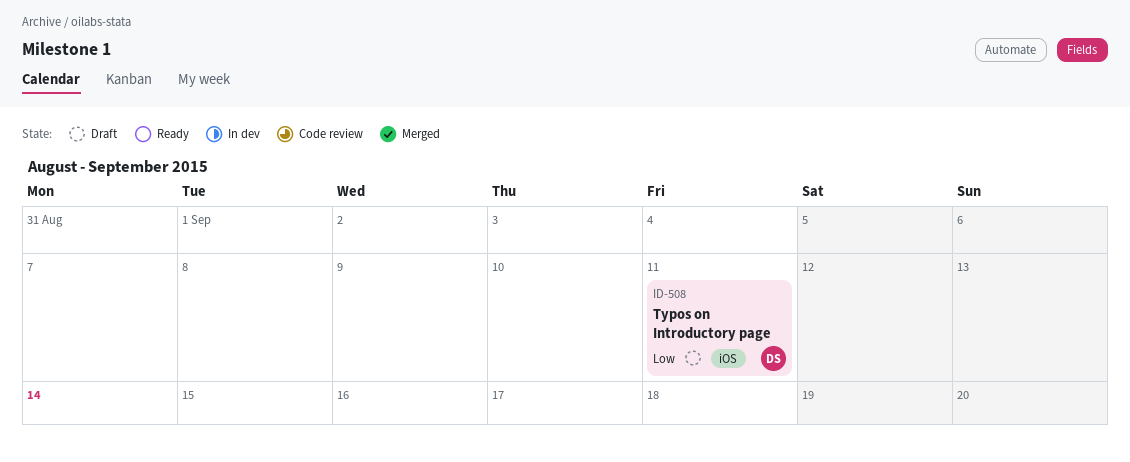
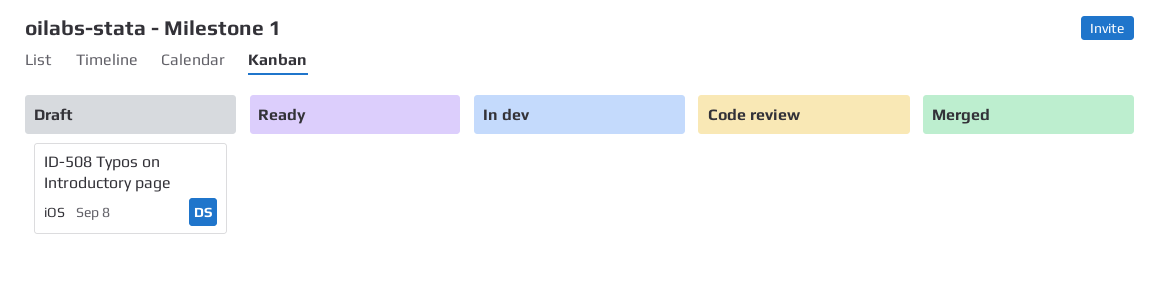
ID-508, due: Sep 11 -> Sep 8

